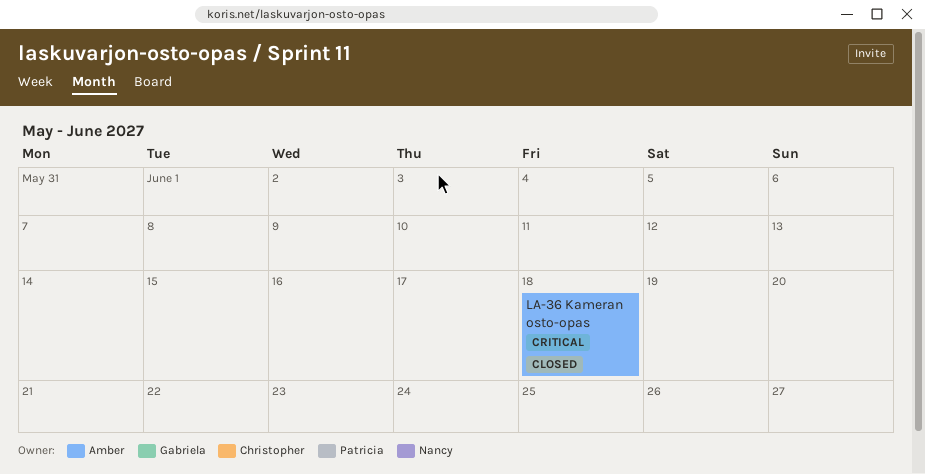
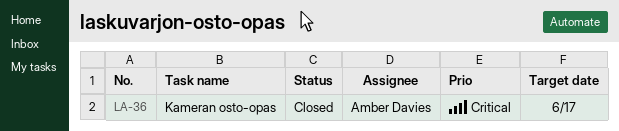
LA-36, due: Jun 18 -> Jun 17

